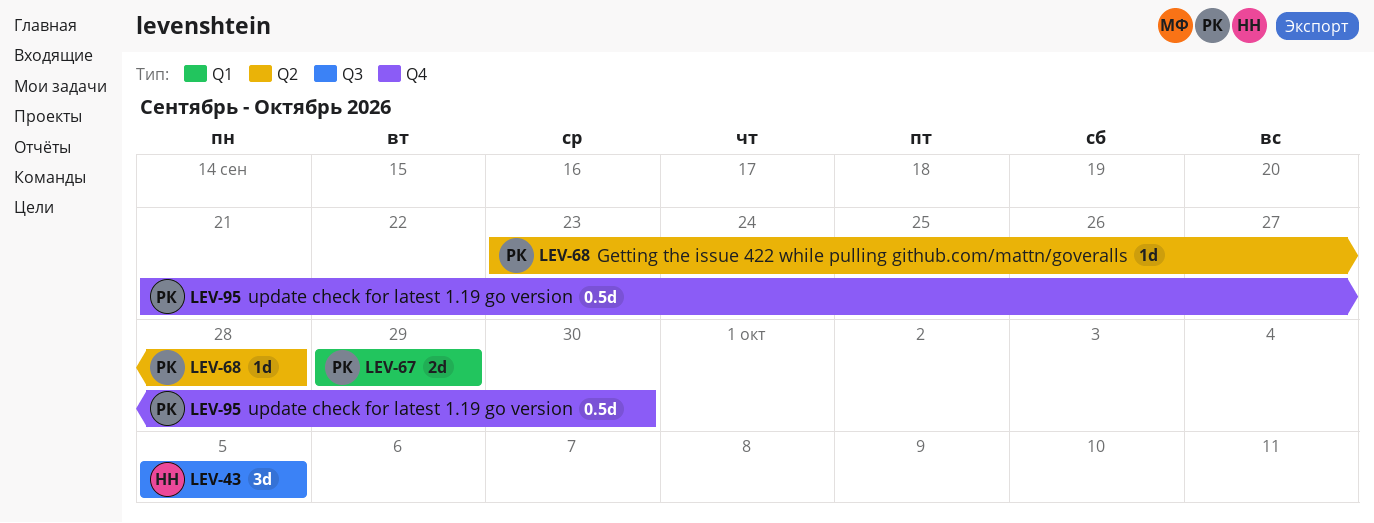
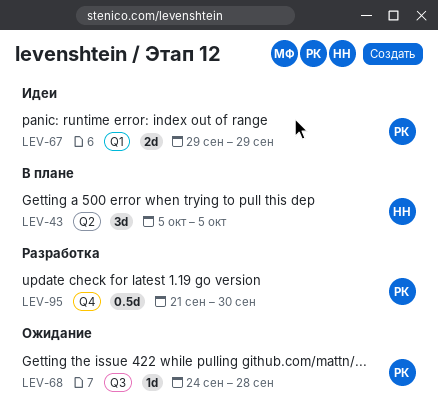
LEV-43, label: Q3 -> Q2
LEV-68, label: Q2 -> Q3
LEV-68, start: Sep 23 -> Sep 24

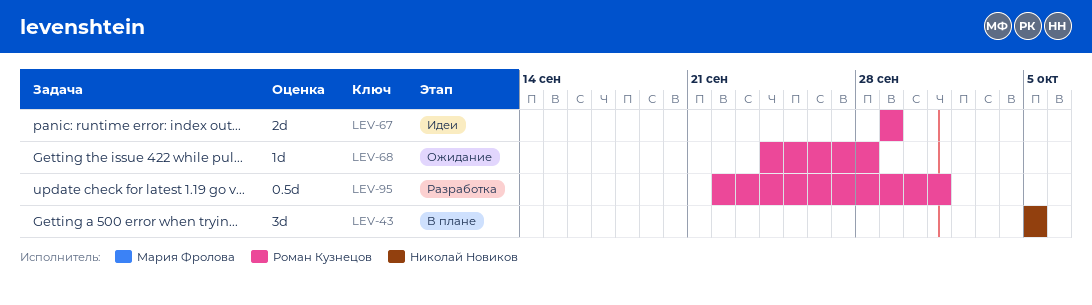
LEV-95, start: Sep 21 -> Sep 22
LEV-95, due: Sep 30 -> Oct 1

